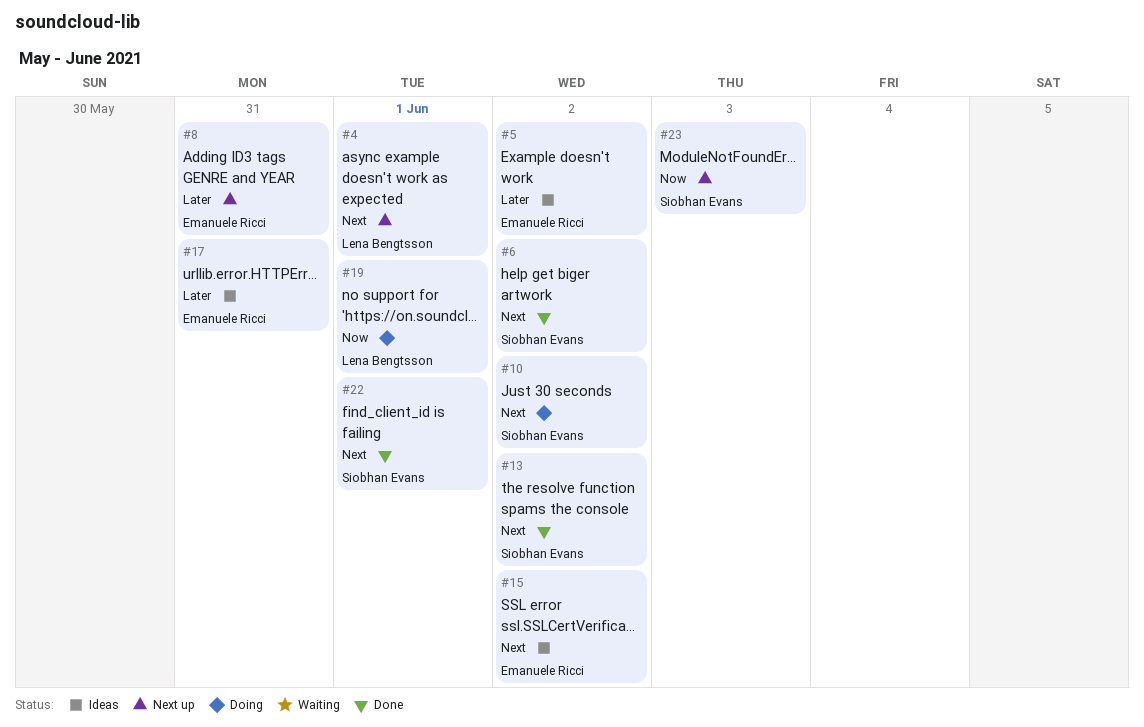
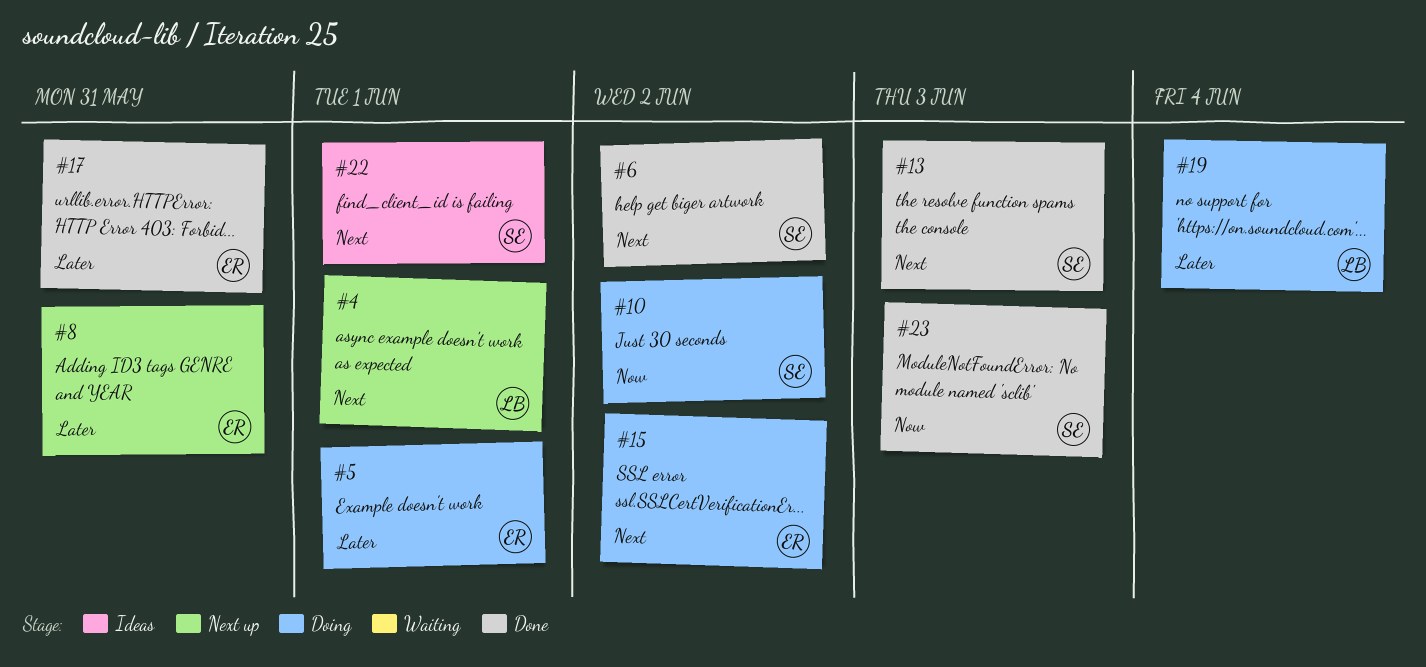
#5, status: Ideas -> Doing
#5, due: Jun 2 -> Jun 1
#10, priority: Next -> Now
#13, due: Jun 2 -> Jun 3
#15, status: Ideas -> Doing
#17, status: Ideas -> Done
#19, priority: Now -> Later
#19, due: Jun 1 -> Jun 4
#22, status: Done -> Ideas
#23, status: Next up -> Done

